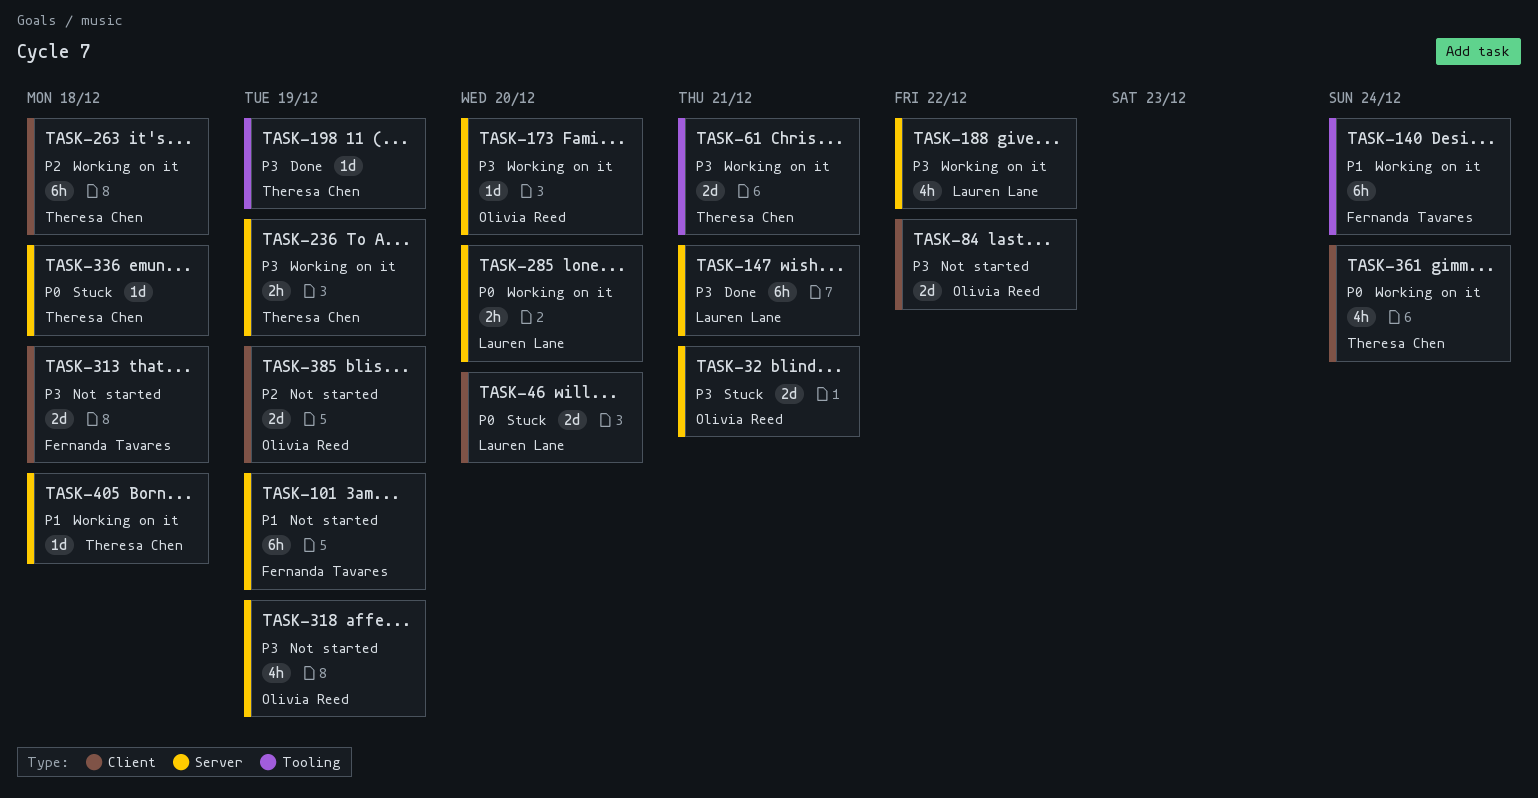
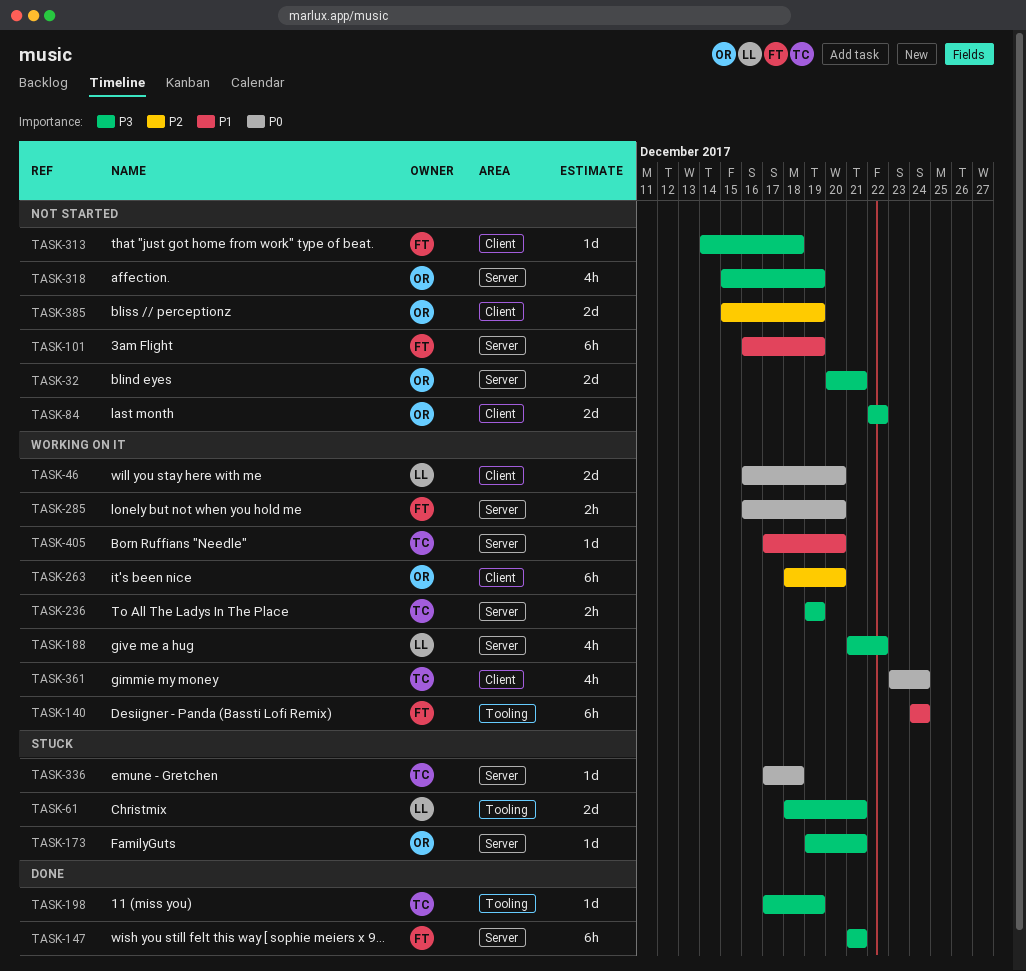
TASK-32, status: Stuck -> Not started
TASK-46, status: Stuck -> Working on it
TASK-61, status: Working on it -> Stuck
TASK-61, owner: Theresa Chen -> Lauren Lane
TASK-147, owner: Lauren Lane -> Fernanda Tavares
TASK-173, status: Working on it -> Stuck
TASK-173, due: Dec 20 -> Dec 21
TASK-263, owner: Theresa Chen -> Olivia Reed
TASK-263, due: Dec 18 -> Dec 20
TASK-285, owner: Lauren Lane -> Fernanda Tavares
TASK-313, estimate: 2d -> 1d
TASK-405, due: Dec 18 -> Dec 20

